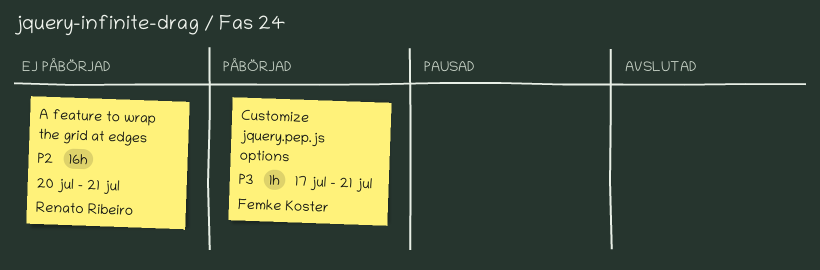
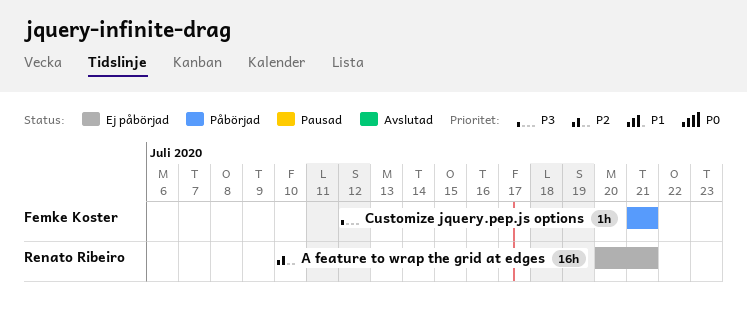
Customize jquery.pep.js options, start: Jul 17 -> Jul 21

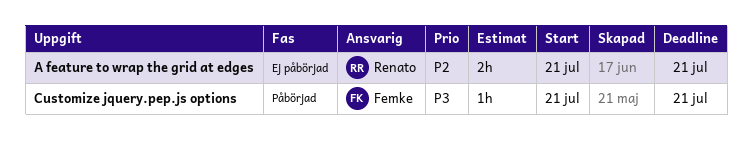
A feature to wrap the grid at edges, estimate: 16h -> 2h
A feature to wrap the grid at edges, start: Jul 20 -> Jul 21

